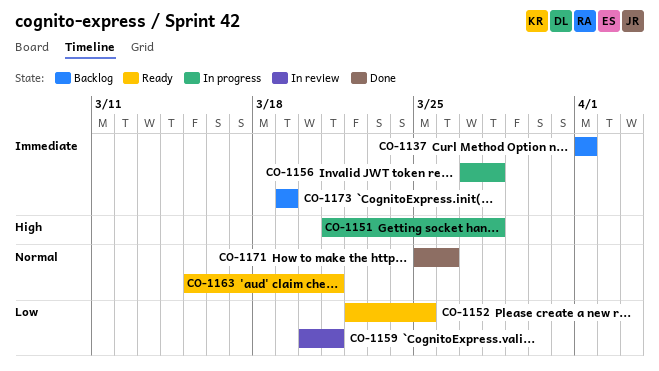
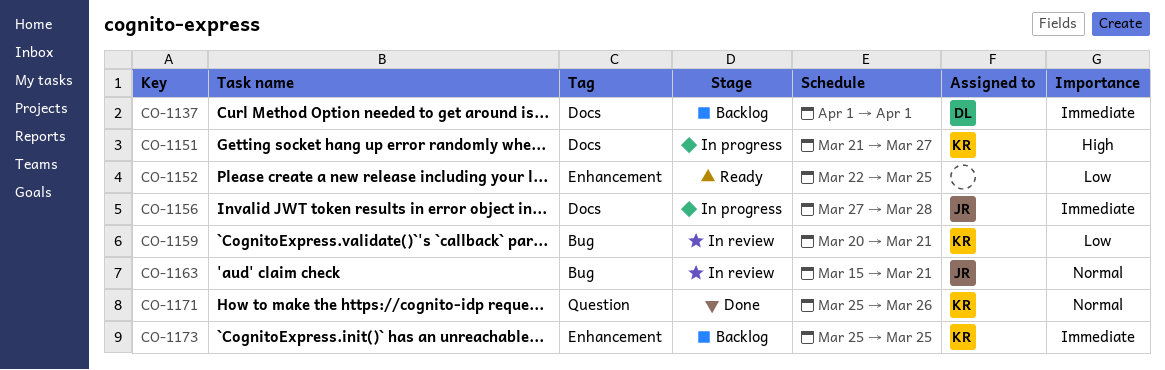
CO-1151, due: Mar 28 -> Mar 27
CO-1163, status: Ready -> In review
CO-1173, start: Mar 19 -> Mar 25
CO-1173, due: Mar 19 -> Mar 25

